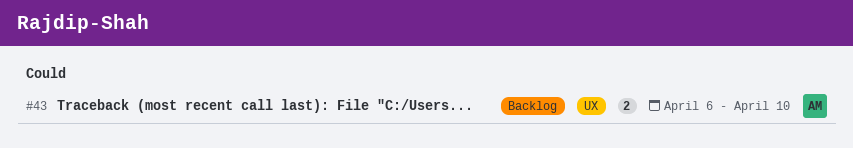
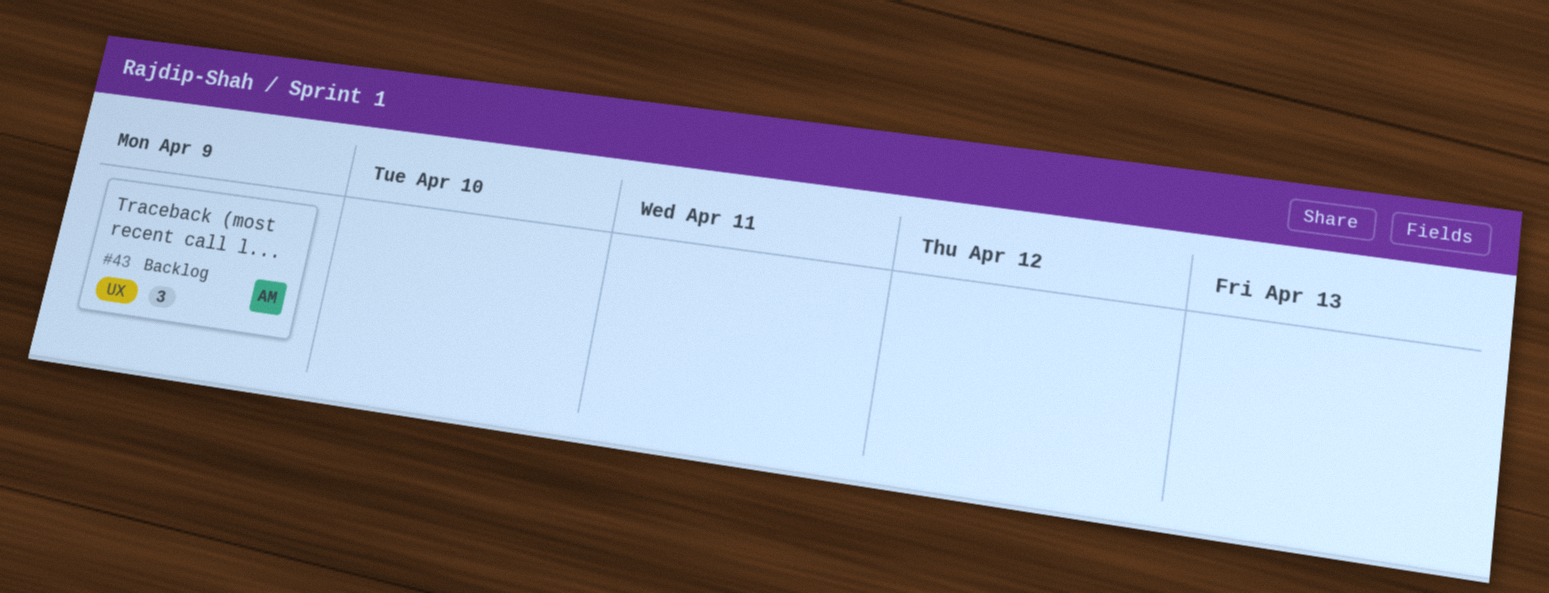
#43, estimate: 2 -> 3
#43, due: Apr 10 -> Apr 9

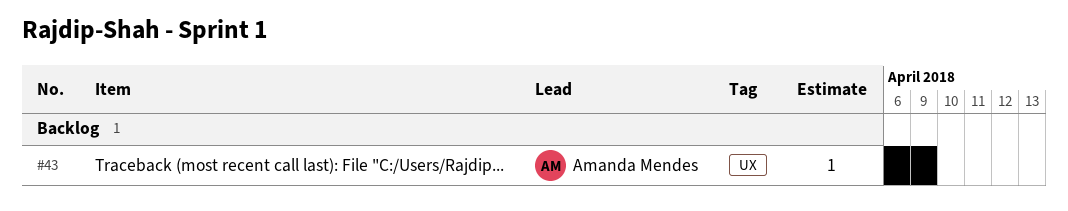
#43, estimate: 3 -> 1

